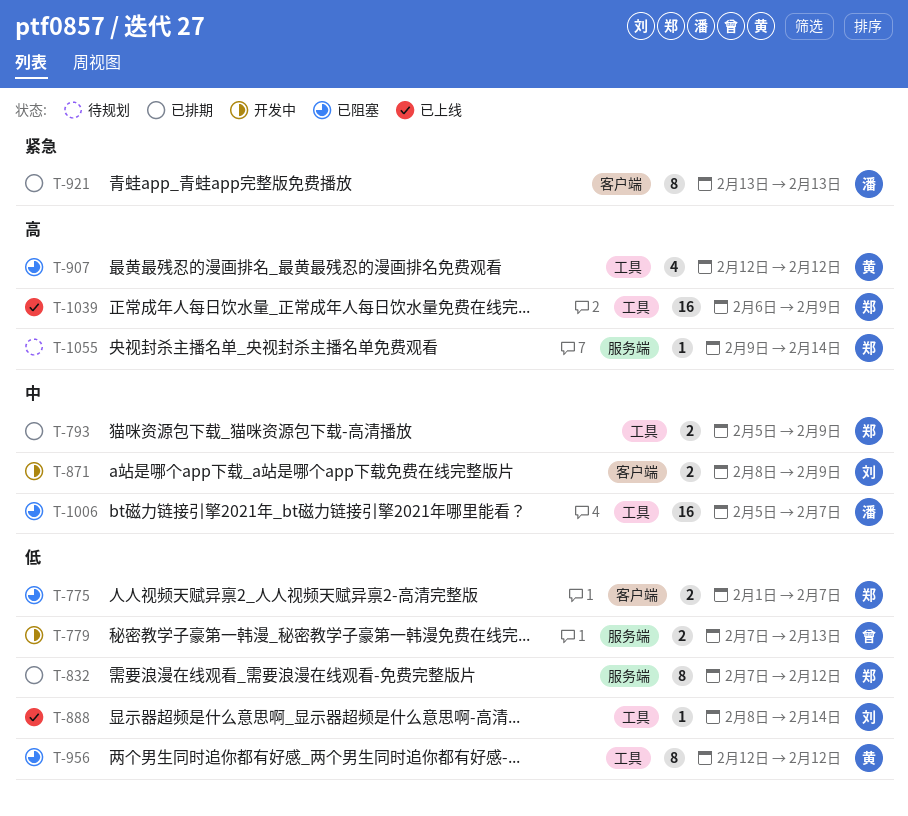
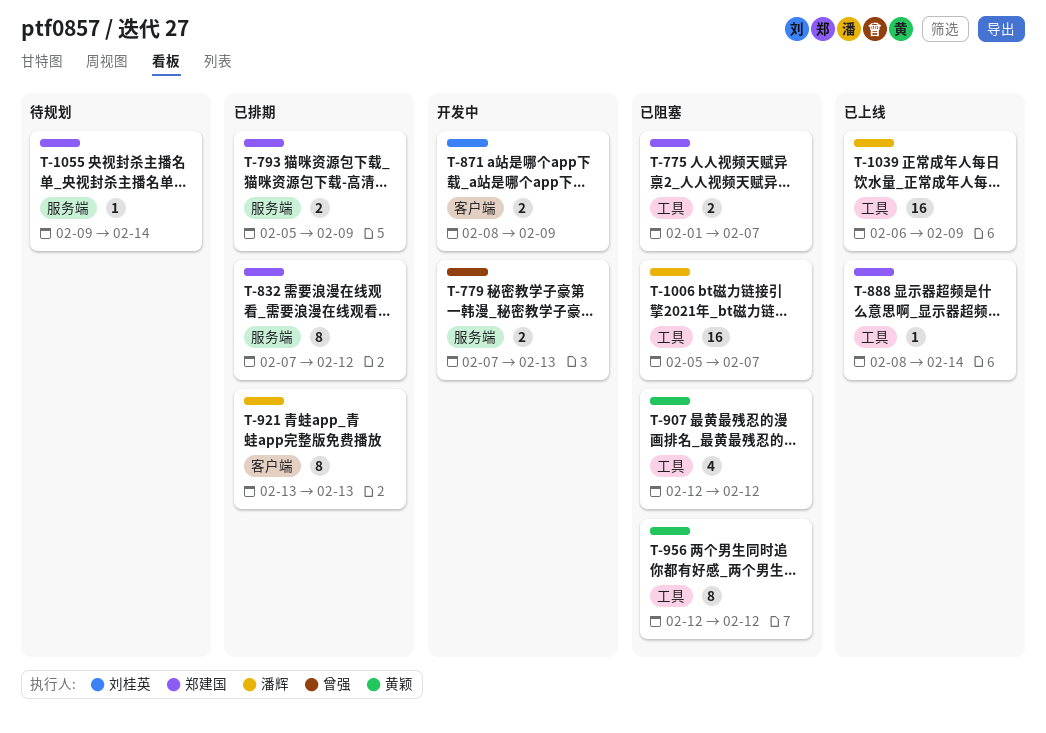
T-775, label: 客户端 -> 工具
T-793, label: 工具 -> 服务端
T-888, owner: 刘桂英 -> 郑建国
T-1039, owner: 郑建国 -> 潘辉

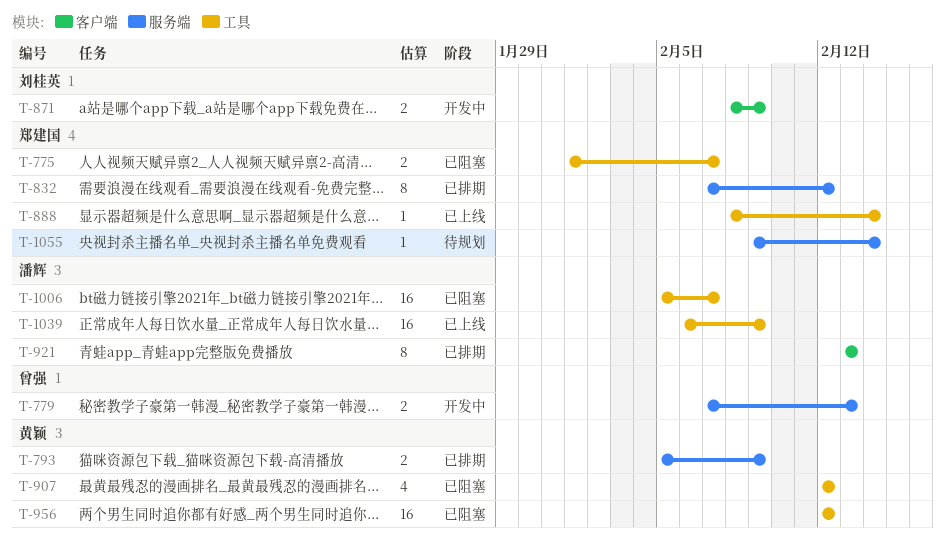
T-793, owner: 郑建国 -> 黄颖
T-956, estimate: 8 -> 16

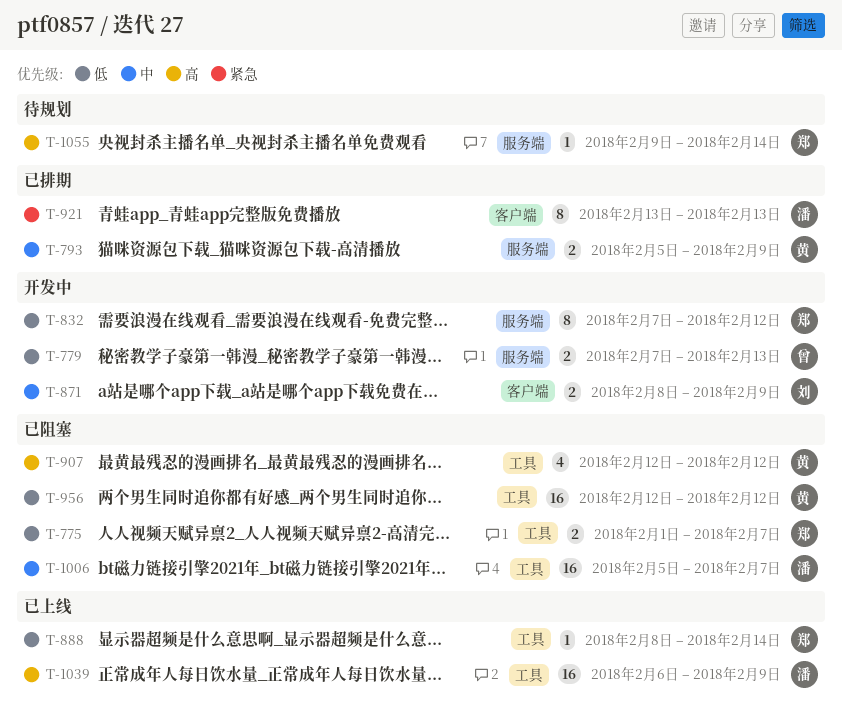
T-832, status: 已排期 -> 开发中

